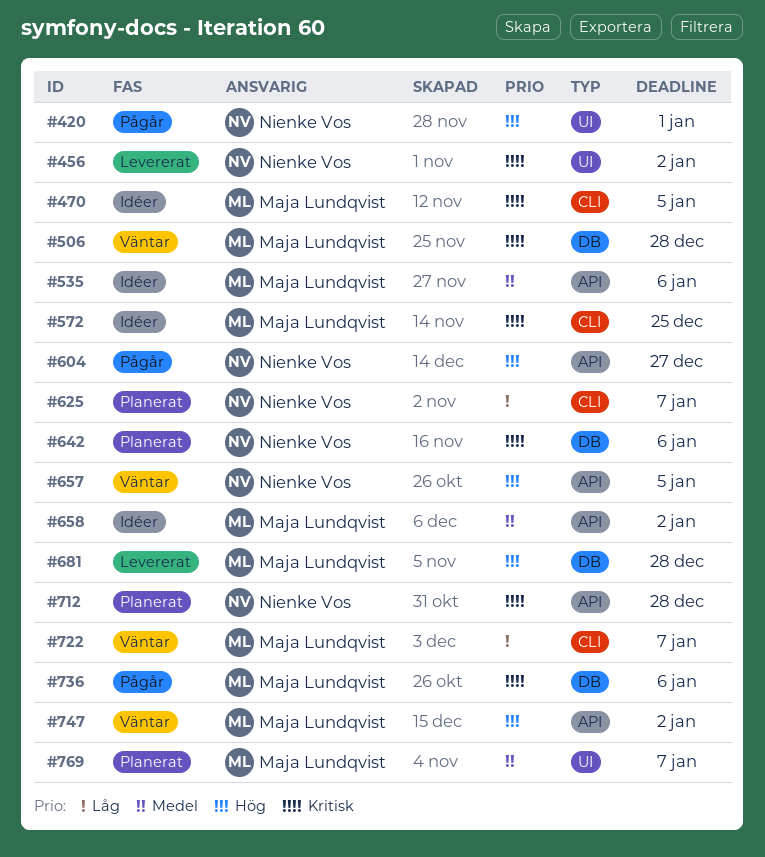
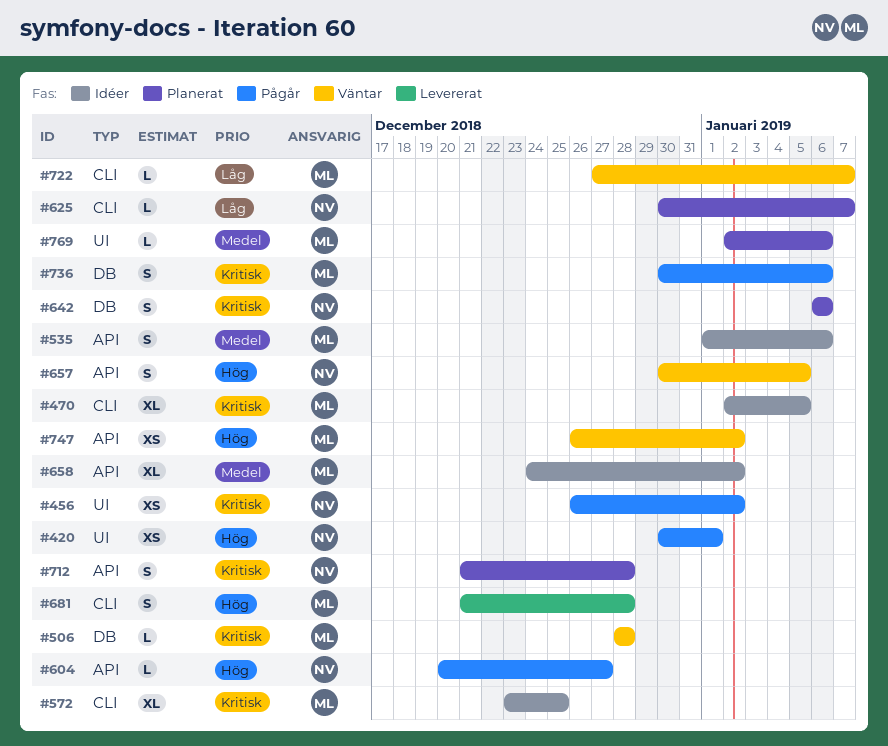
#456, status: Levererat -> Pågår
#681, label: DB -> CLI
#769, due: Jan 7 -> Jan 6

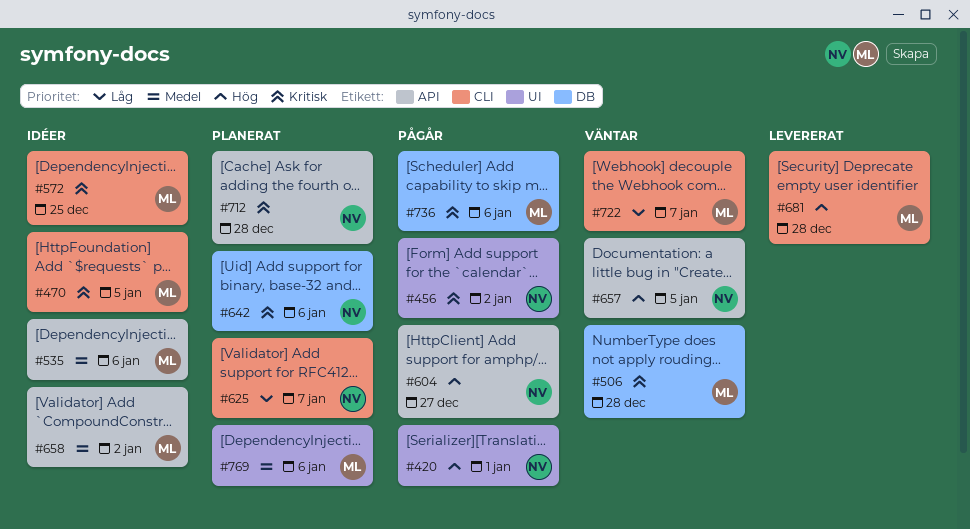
#747: present -> none

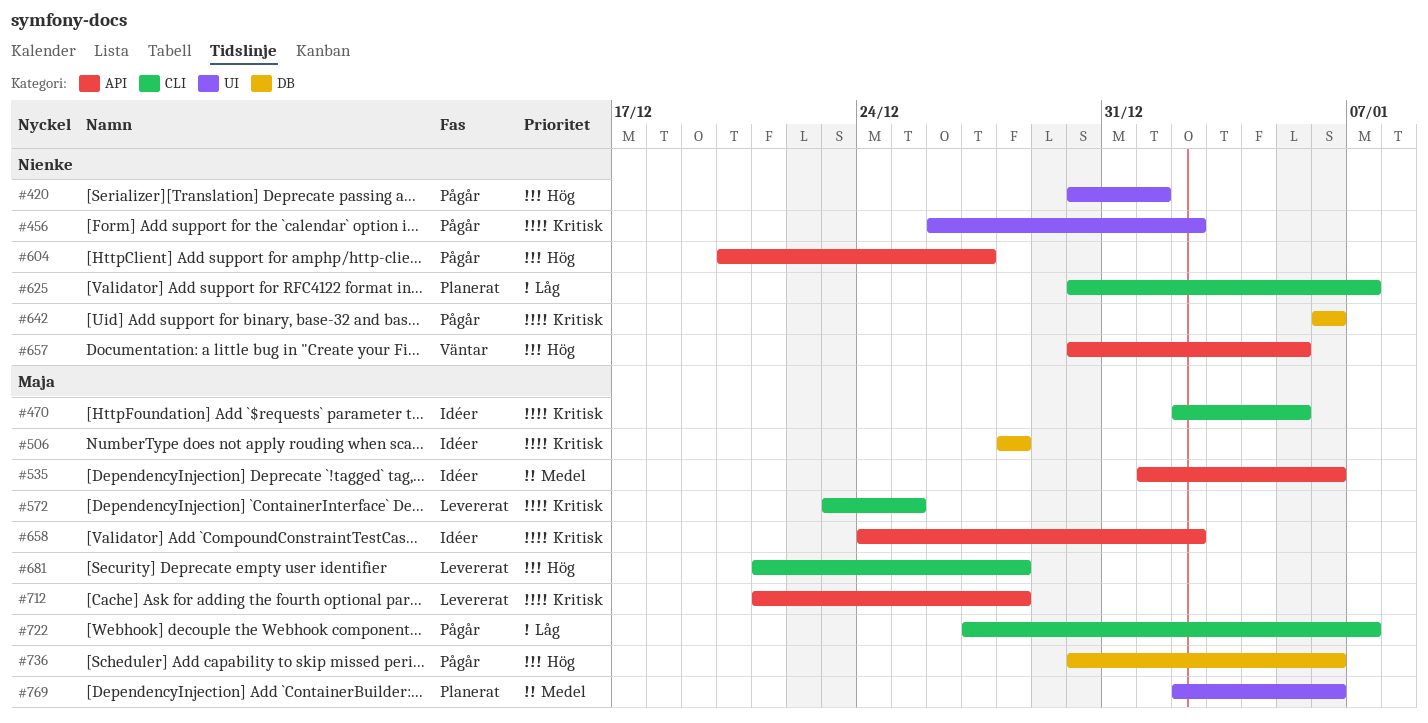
#506, status: Väntar -> Idéer
#572, status: Idéer -> Levererat
#642, status: Planerat -> Pågår
#658, priority: Medel -> Kritisk
#712, status: Planerat -> Levererat
#712, owner: Nienke -> Maja
#722, status: Väntar -> Pågår
#736, priority: Kritisk -> Hög

